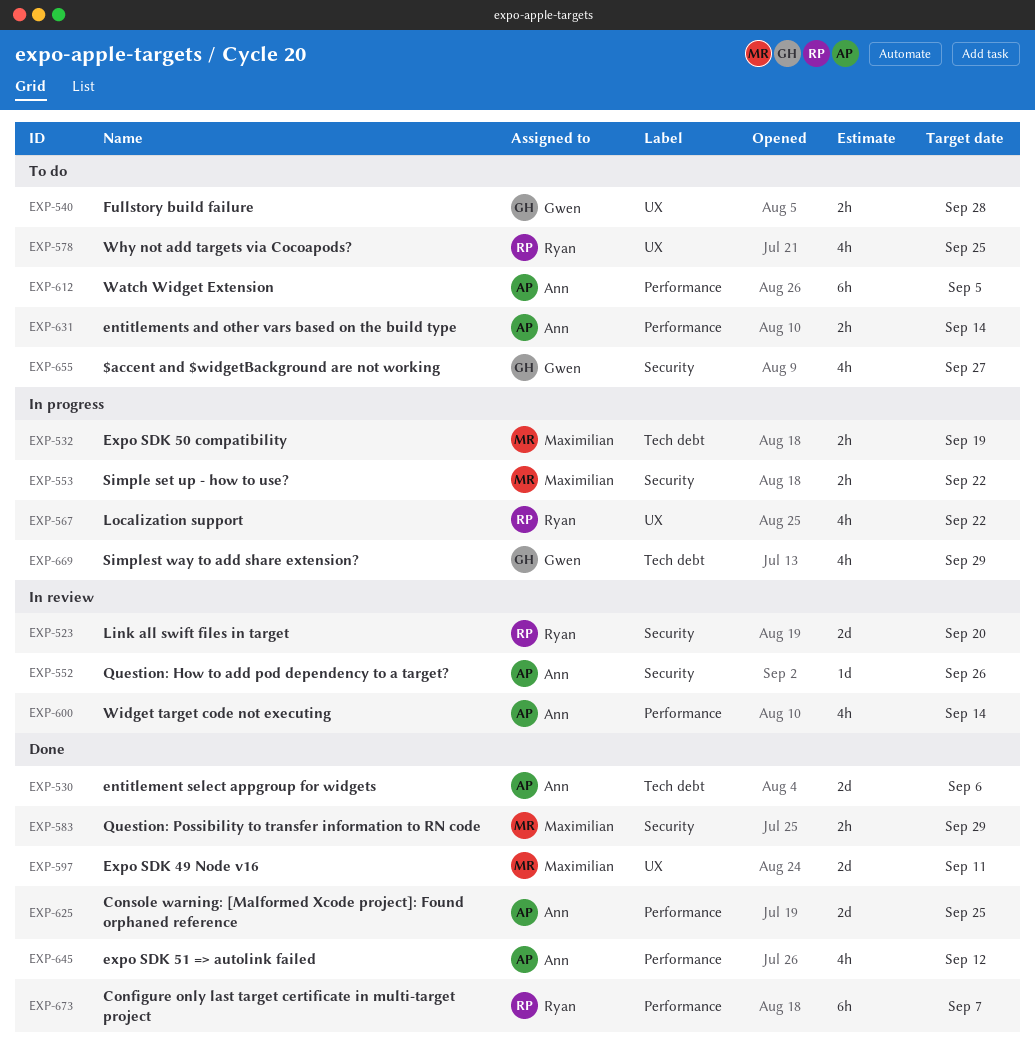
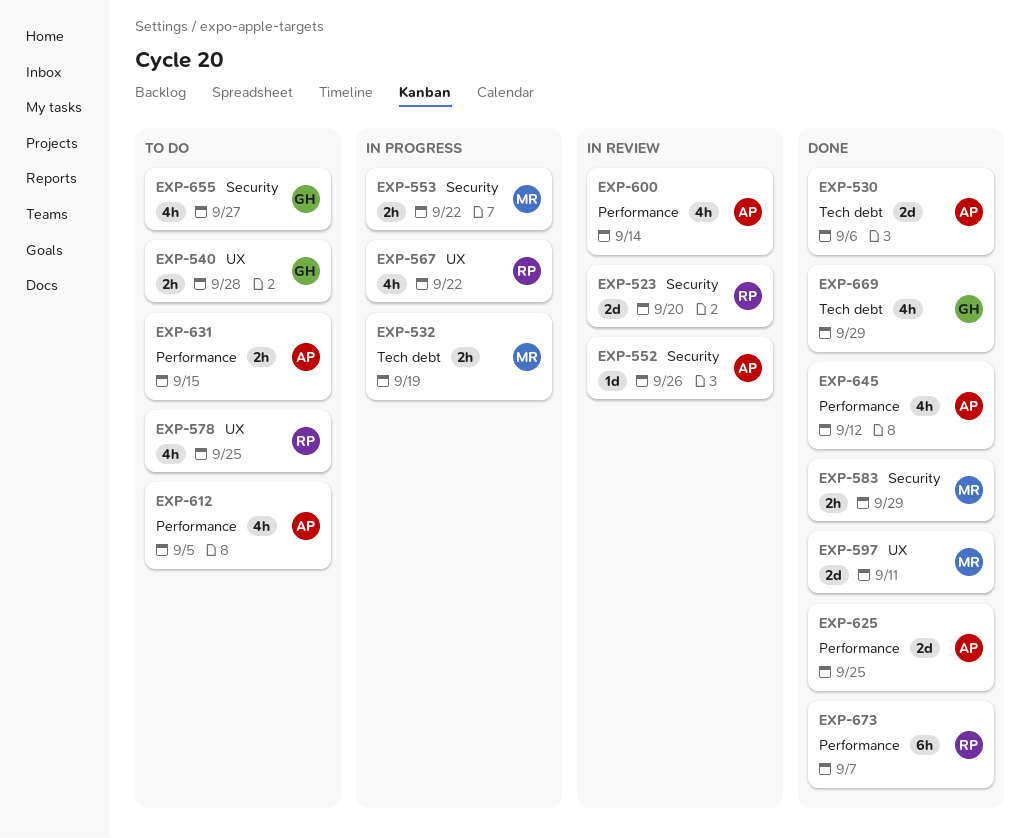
EXP-612, estimate: 6h -> 4h
EXP-631, due: Sep 14 -> Sep 15
EXP-669, status: In progress -> Done

